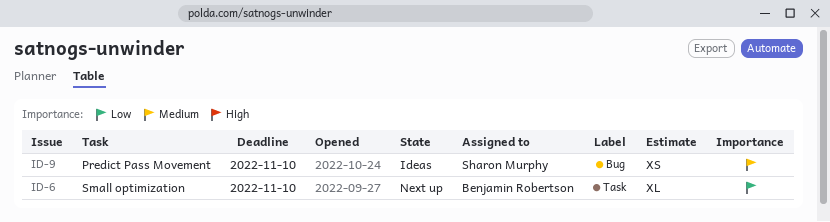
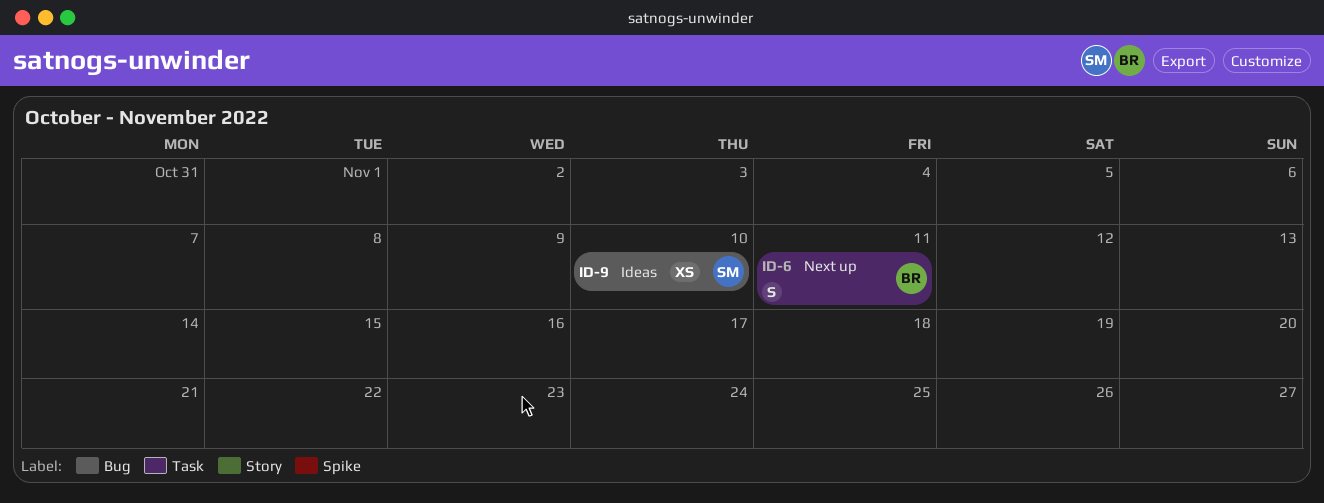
ID-6, estimate: XL -> S
ID-6, due: Nov 10 -> Nov 11

